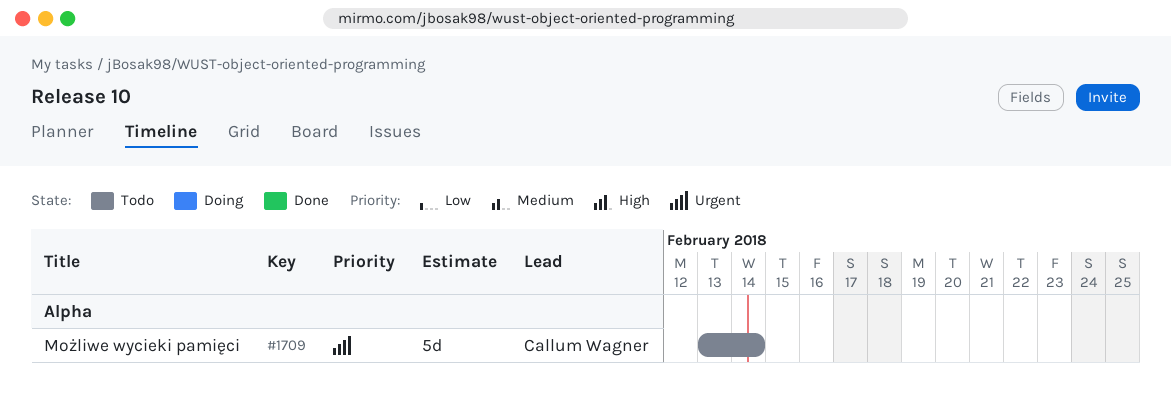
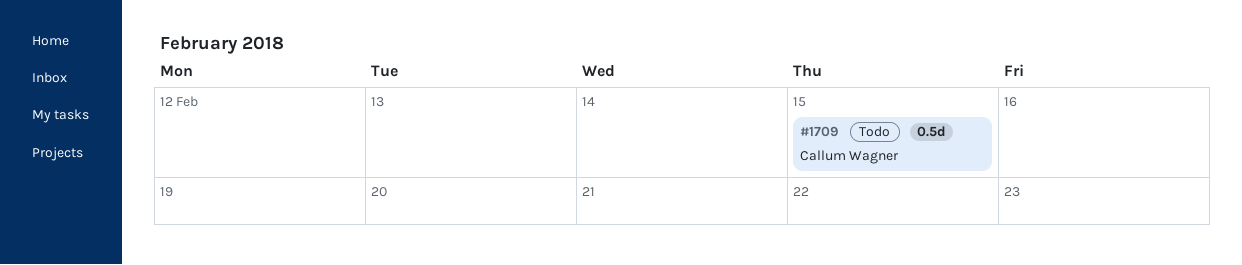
#1709, estimate: 5d -> 0.5d
#1709, due: Feb 14 -> Feb 15

